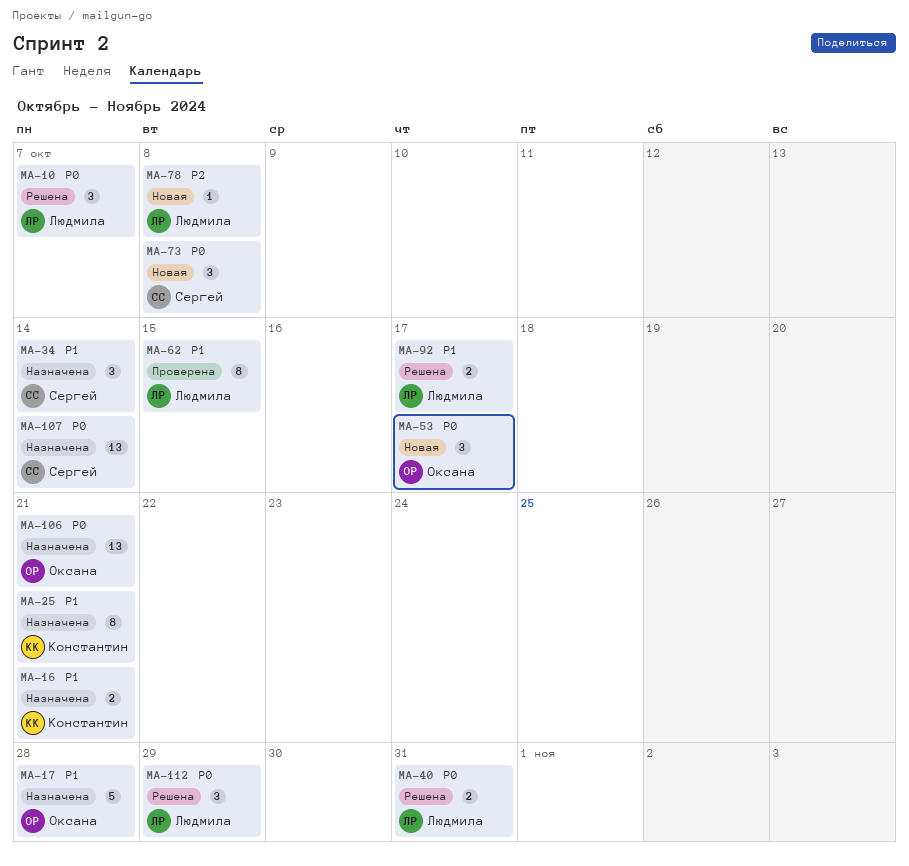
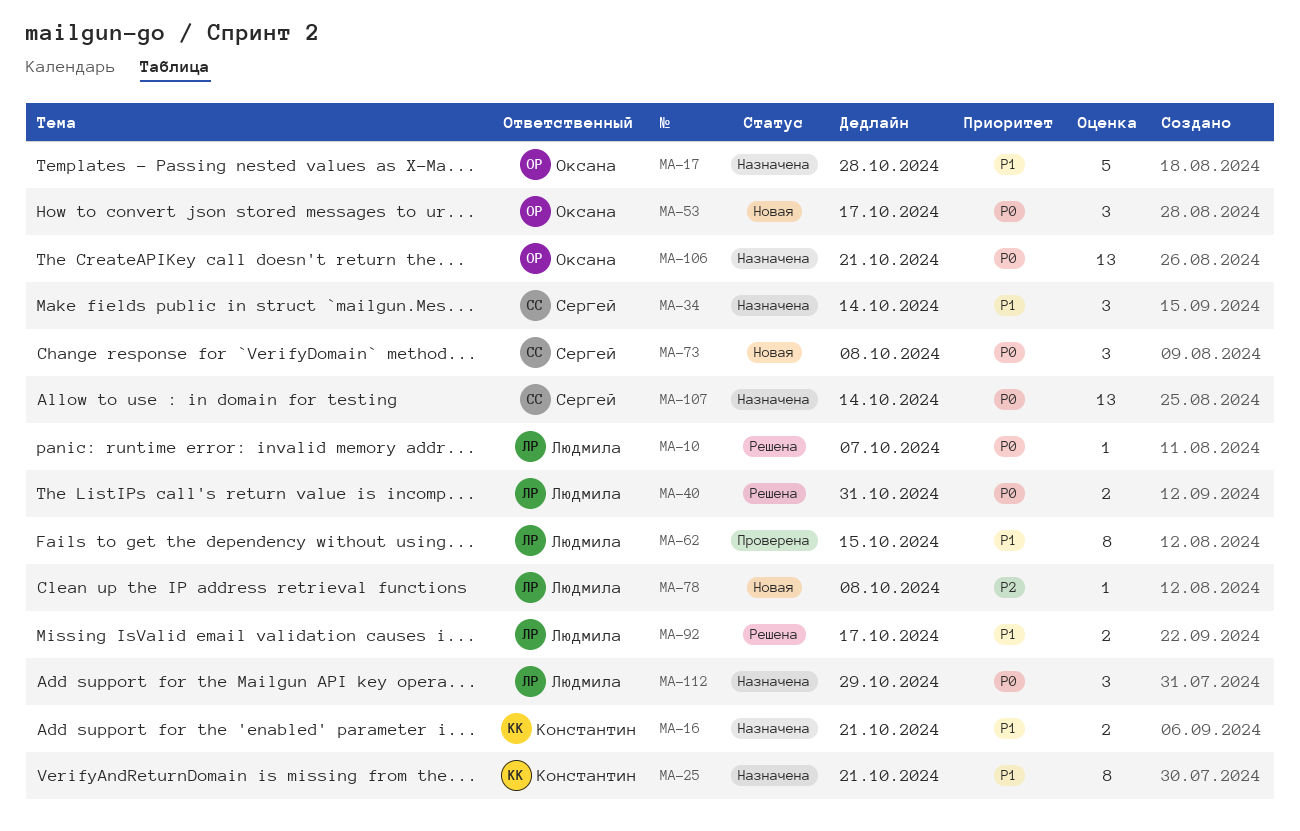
MA-10, estimate: 3 -> 1
MA-112, status: Решена -> Назначена

